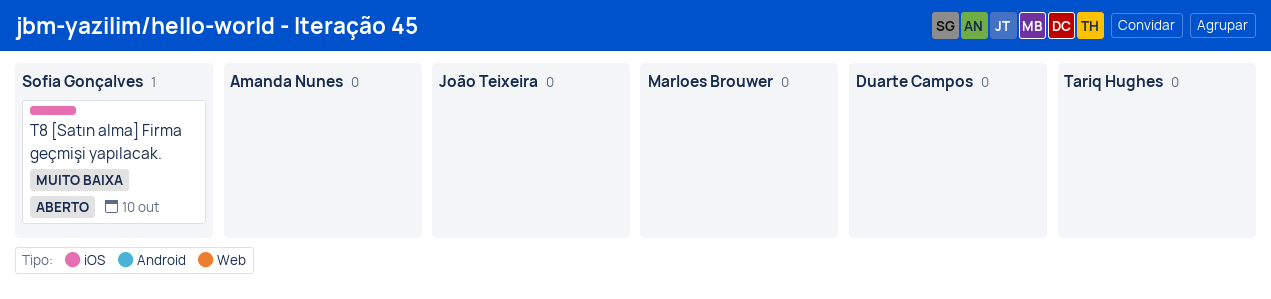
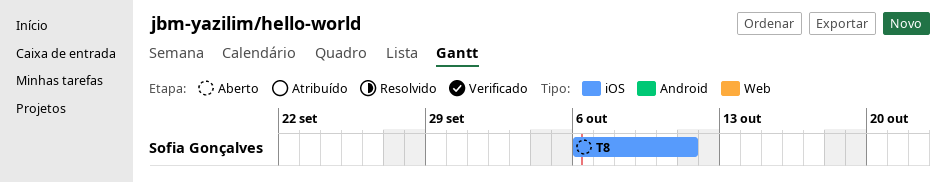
T8, due: Oct 10 -> Oct 11

